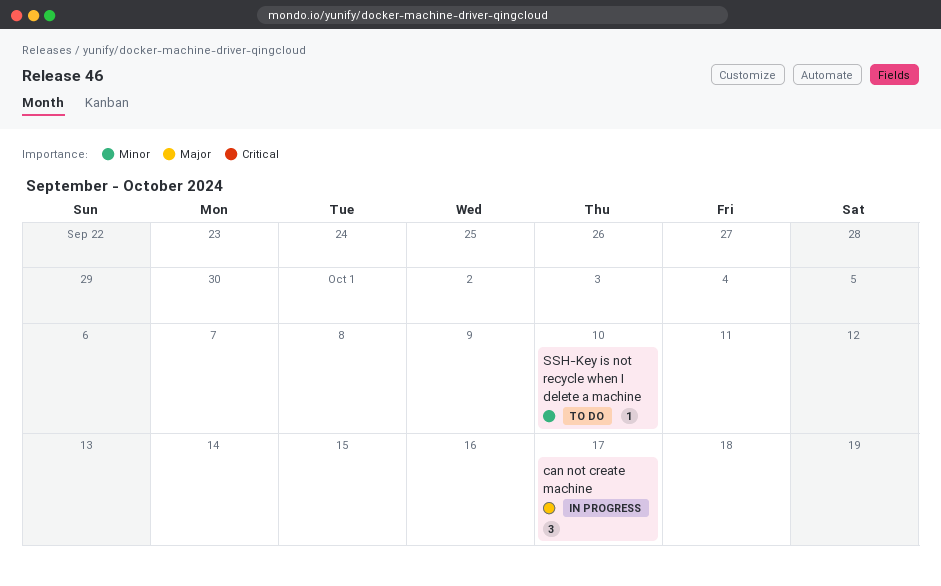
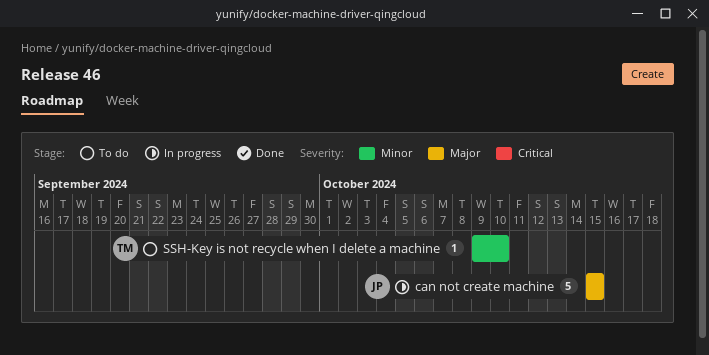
can not create machine, estimate: 3 -> 5
can not create machine, due: Oct 17 -> Oct 15

